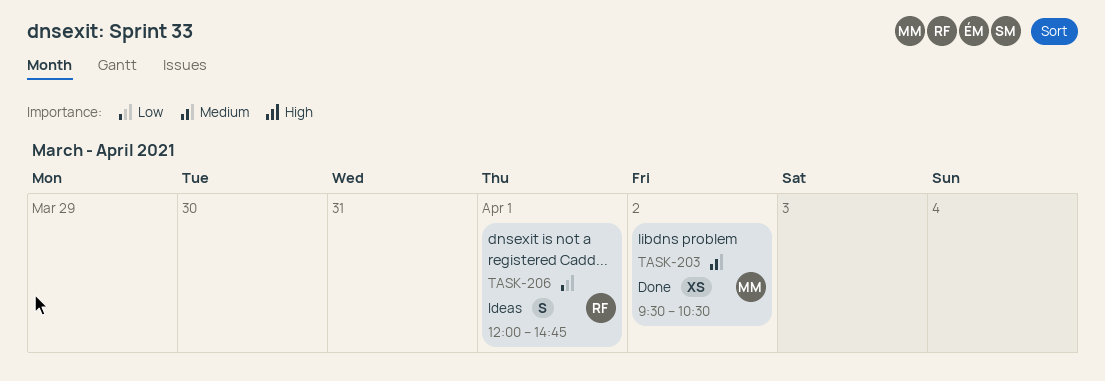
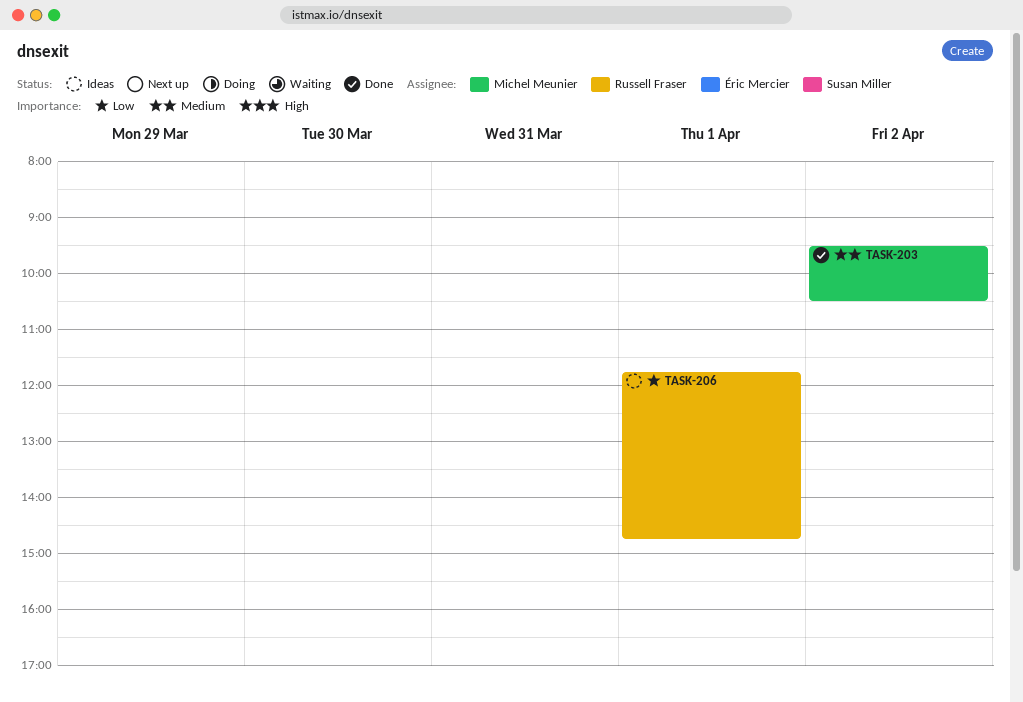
TASK-206, begins: 12:00 -> 11:45

